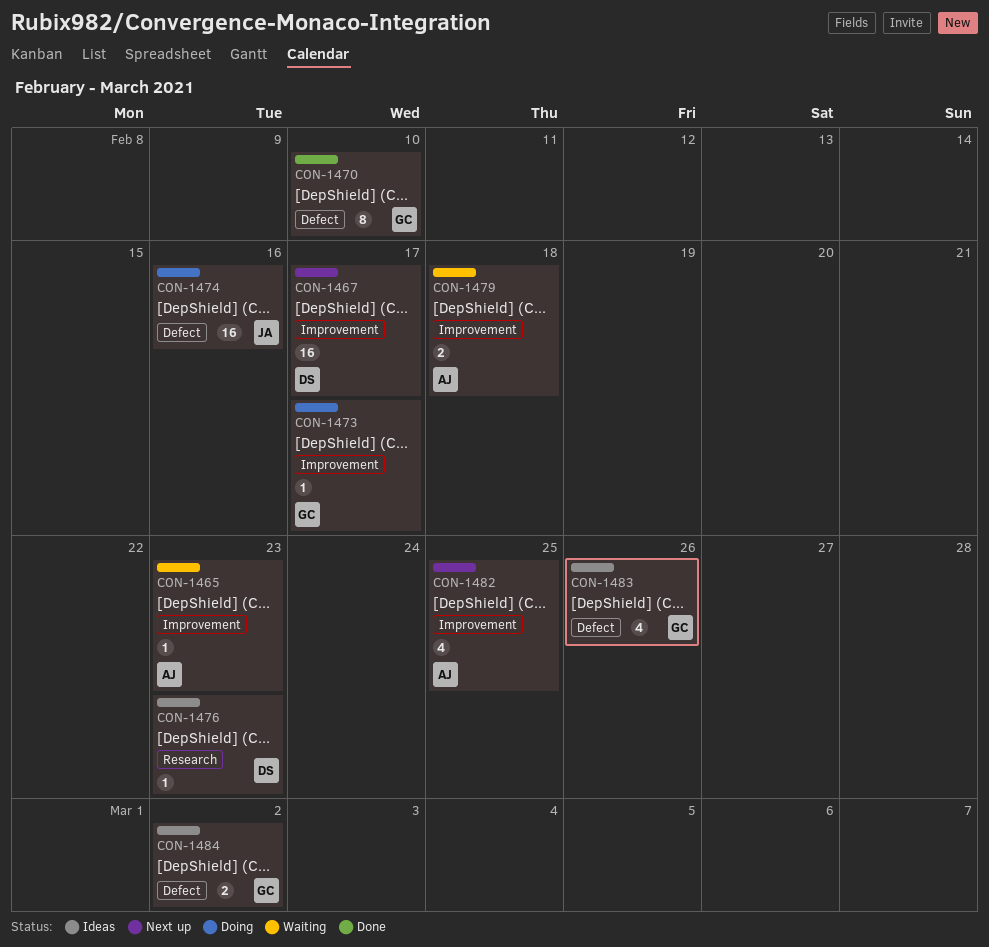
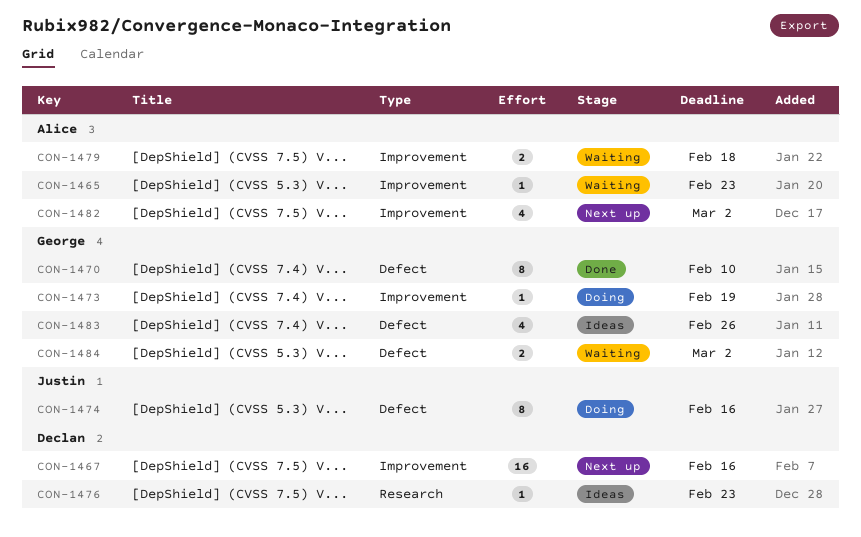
CON-1467, due: Feb 17 -> Feb 16
CON-1473, due: Feb 17 -> Feb 19
CON-1474, estimate: 16 -> 8
CON-1482, due: Feb 25 -> Mar 2
CON-1484, status: Ideas -> Waiting

